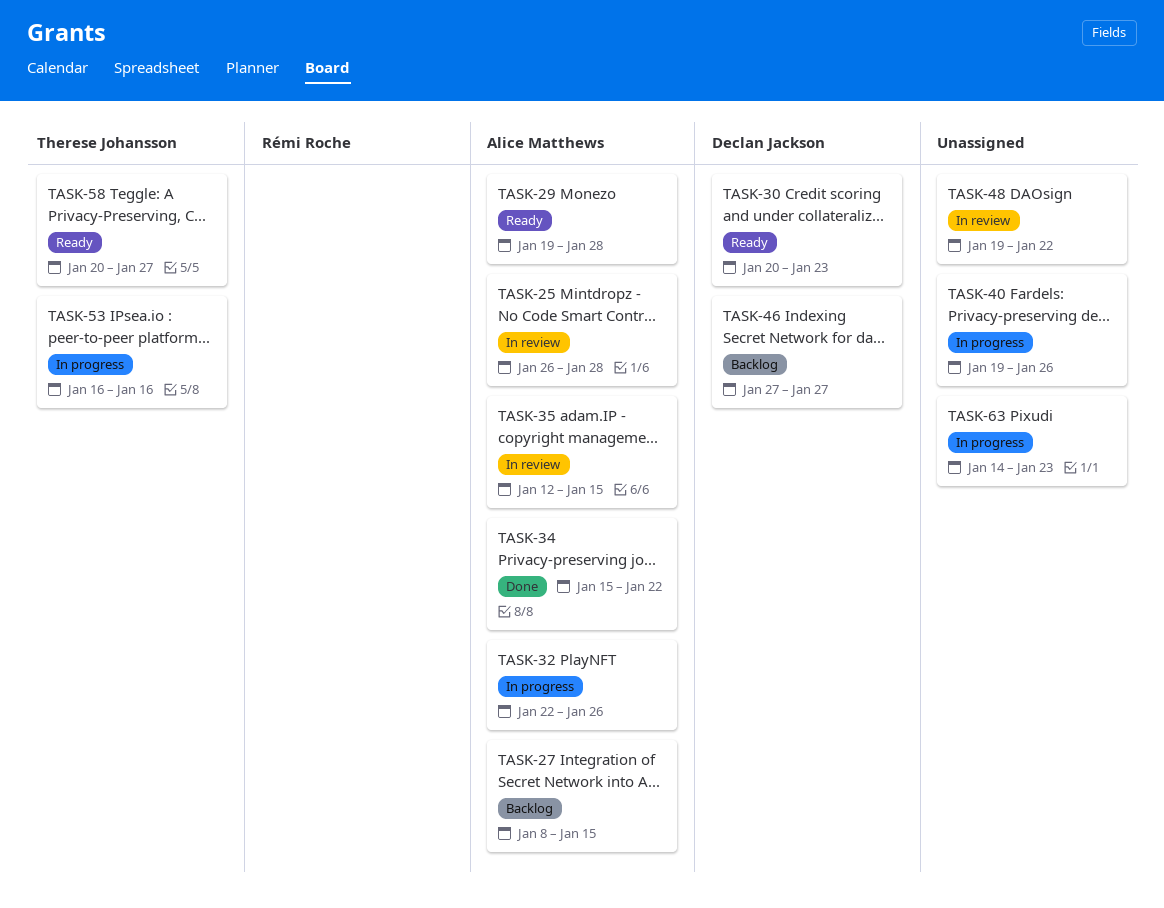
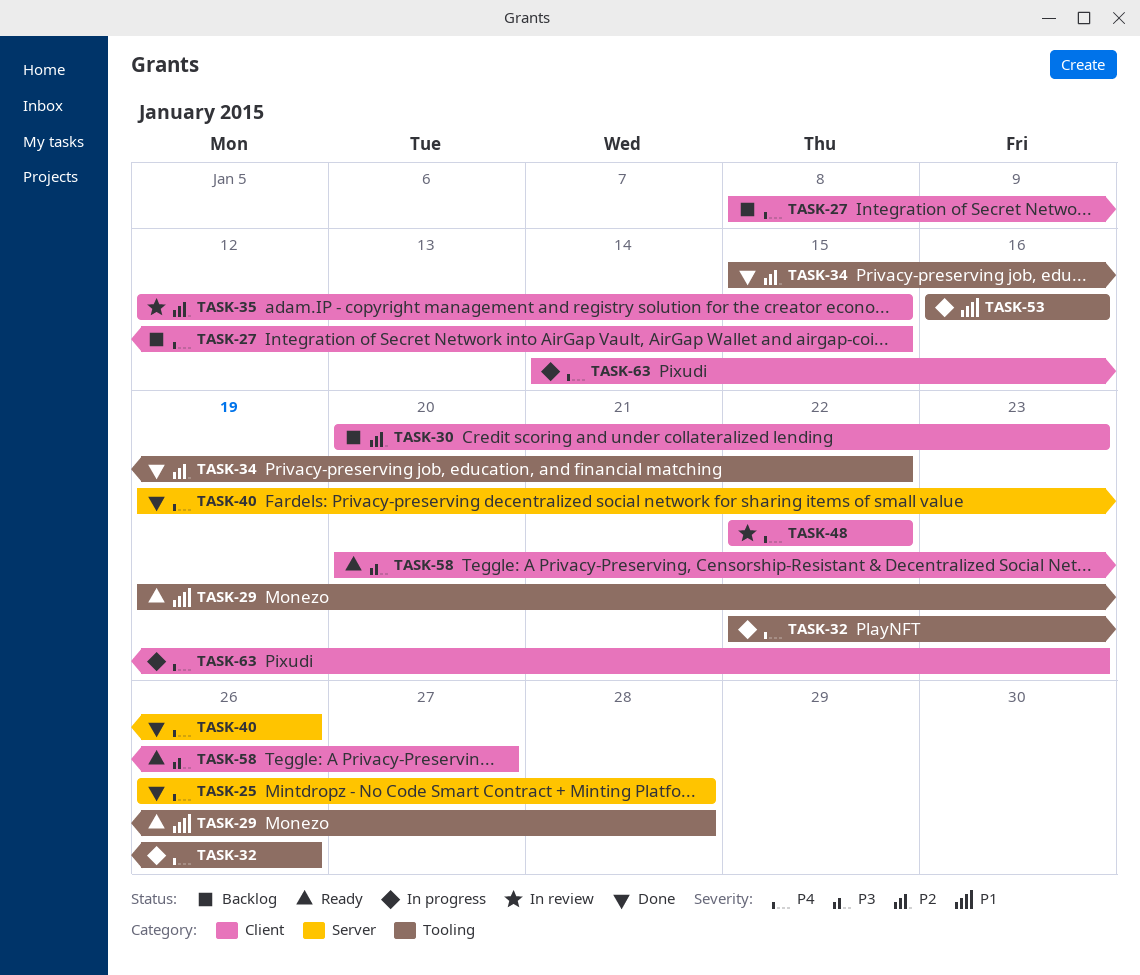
TASK-25, status: In review -> Done
TASK-30, status: Ready -> Backlog
TASK-40, status: In progress -> Done
TASK-46: present -> none
TASK-48, start: Jan 19 -> Jan 22

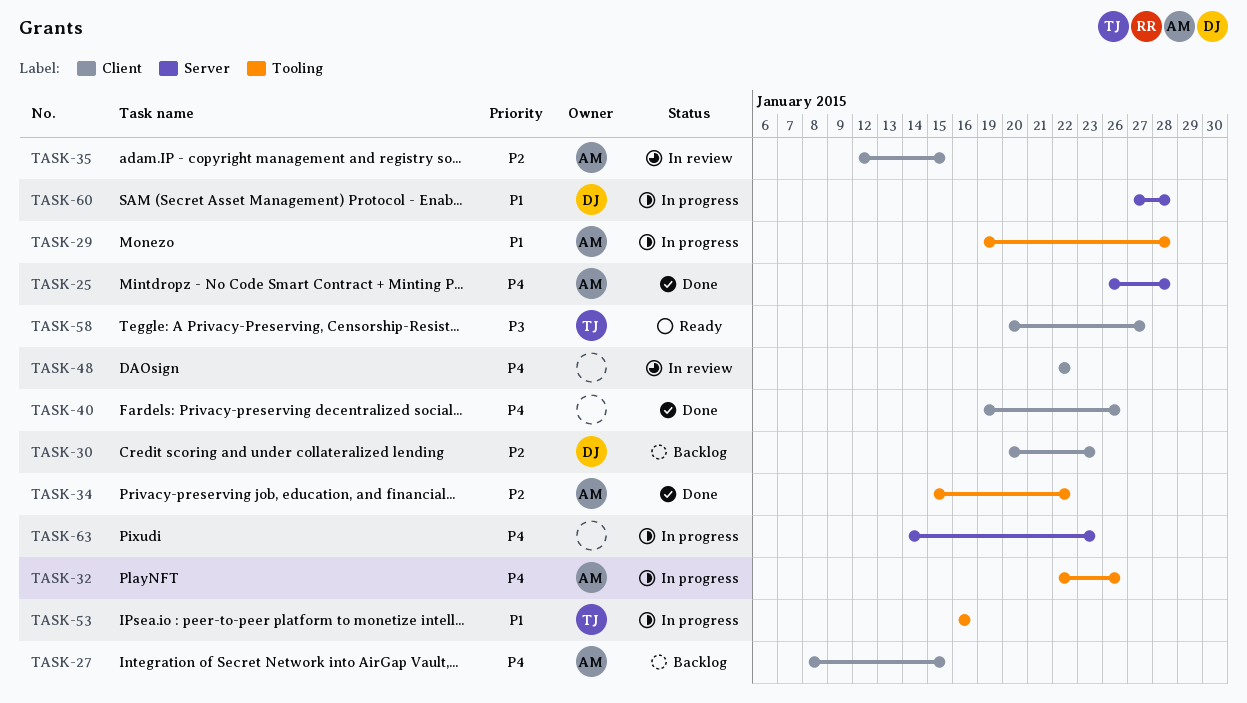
TASK-29, status: Ready -> In progress
TASK-40, label: Server -> Client
TASK-60: none -> present
TASK-63, label: Client -> Server

